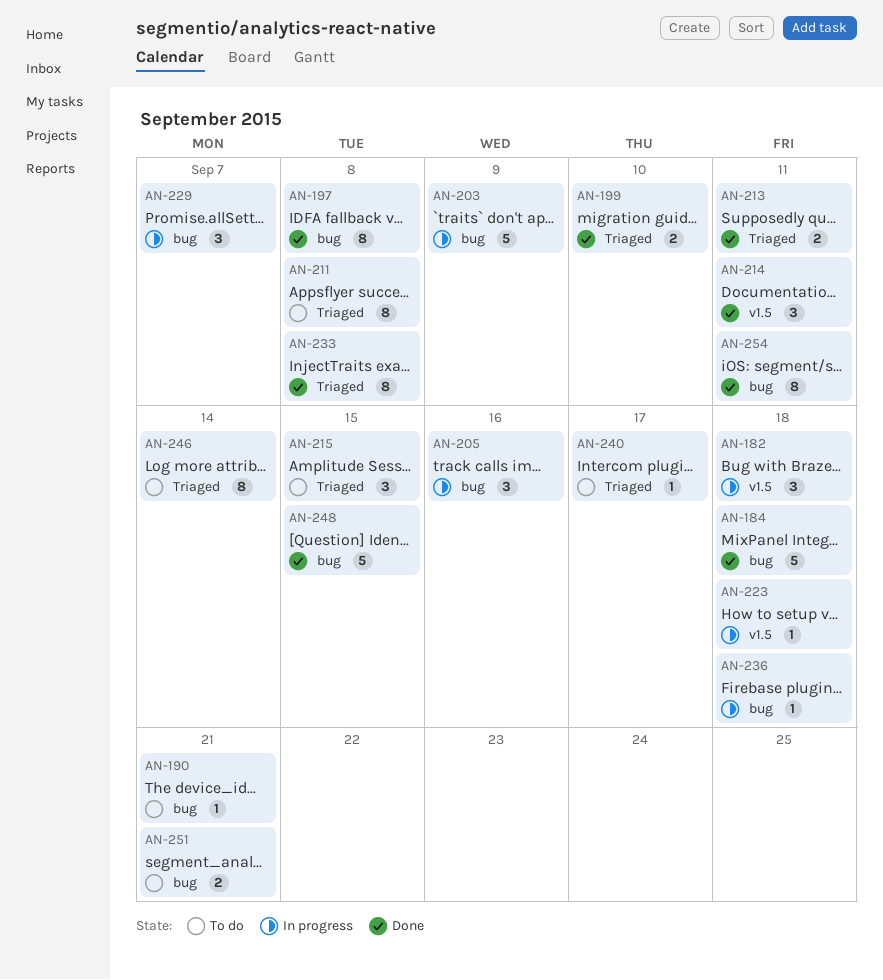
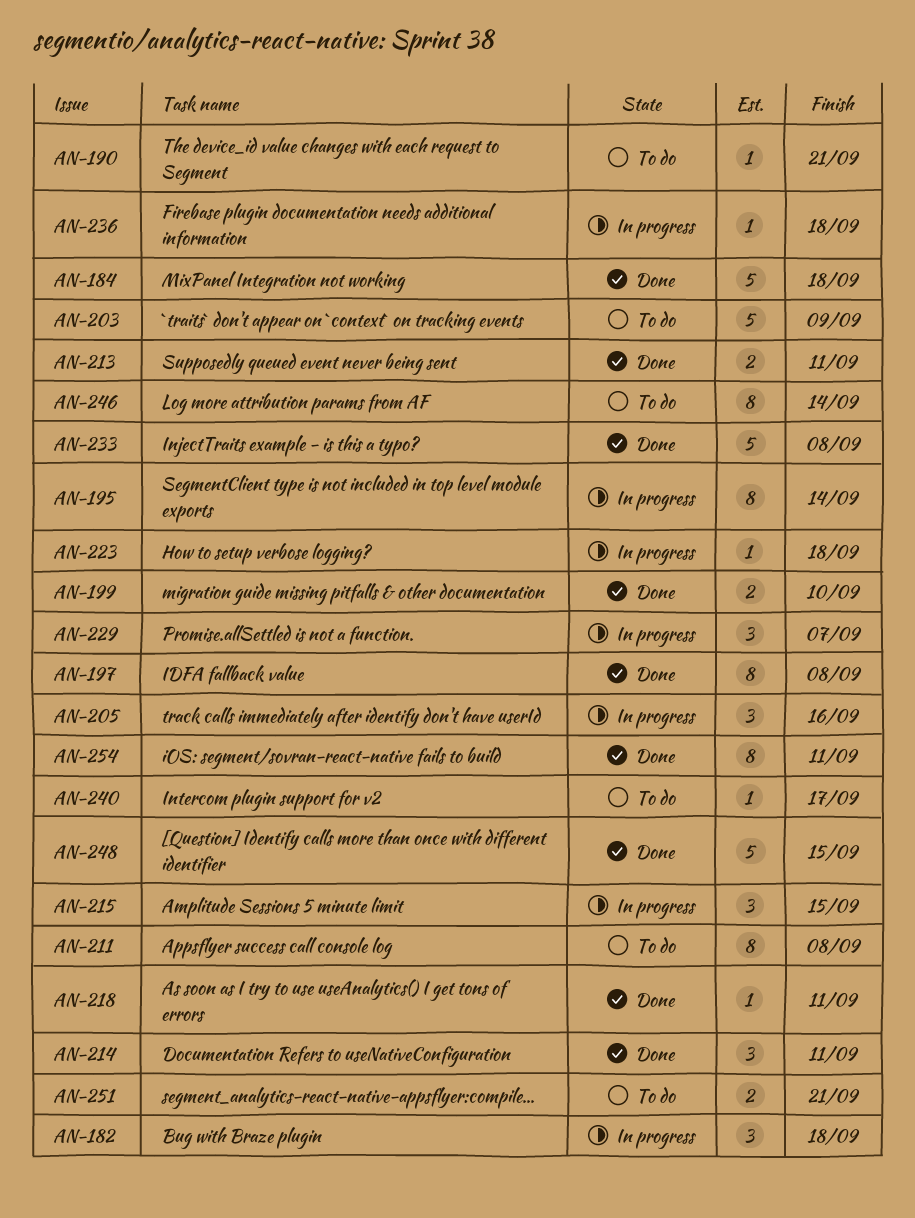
AN-195: none -> present
AN-203, status: In progress -> To do
AN-215, status: To do -> In progress
AN-218: none -> present
AN-233, estimate: 8 -> 5

